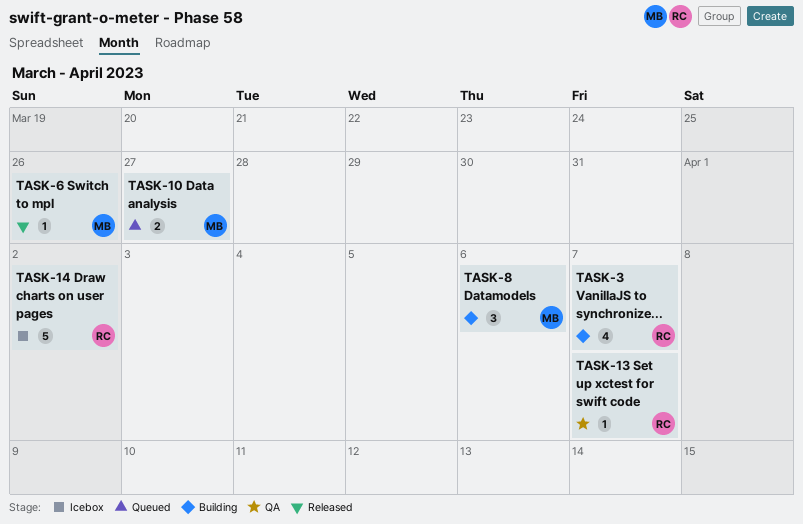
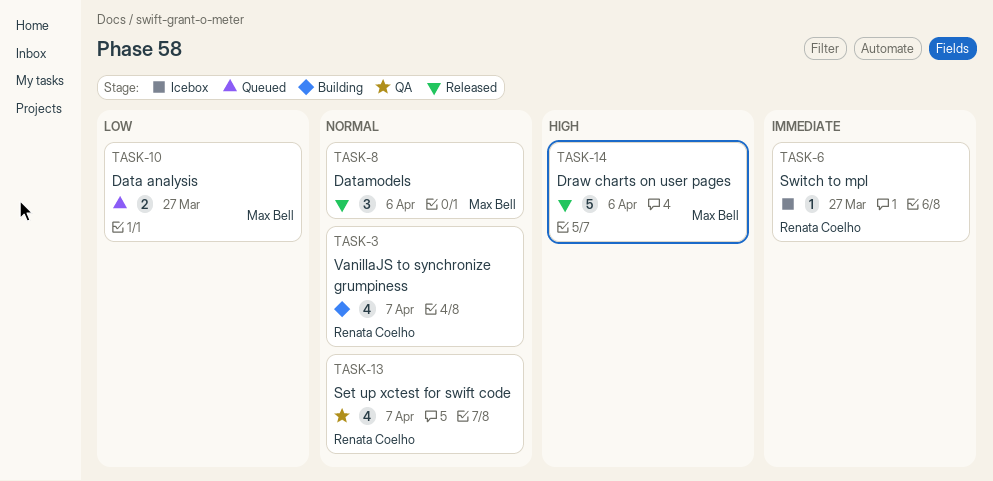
TASK-6, status: Released -> Icebox
TASK-6, owner: Max Bell -> Renata Coelho
TASK-6, due: Mar 26 -> Mar 27
TASK-8, status: Building -> Released
TASK-13, estimate: 1 -> 4
TASK-14, status: Icebox -> Released
TASK-14, owner: Renata Coelho -> Max Bell
TASK-14, due: Apr 2 -> Apr 6

